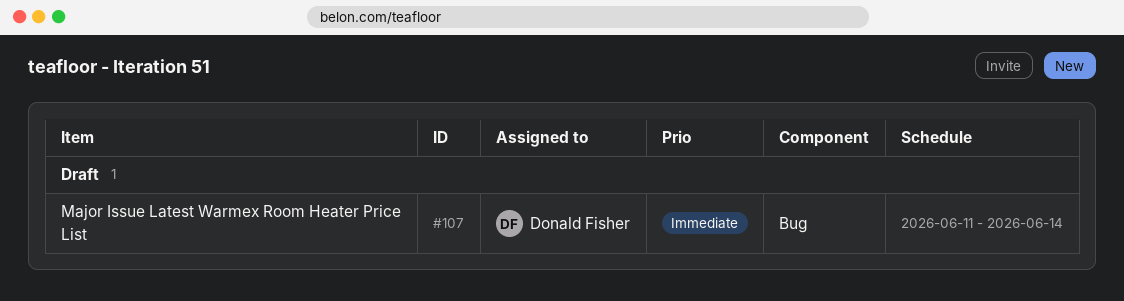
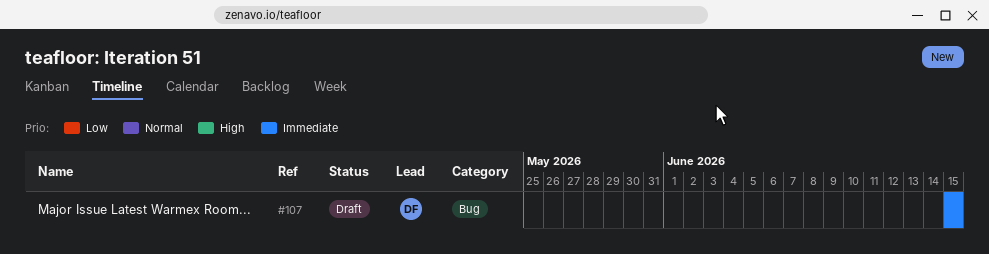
#107, start: Jun 11 -> Jun 15
#107, due: Jun 14 -> Jun 15

